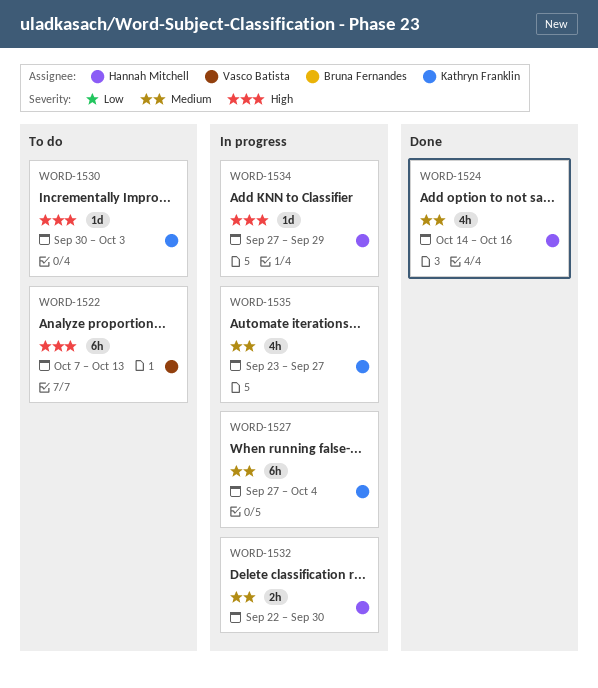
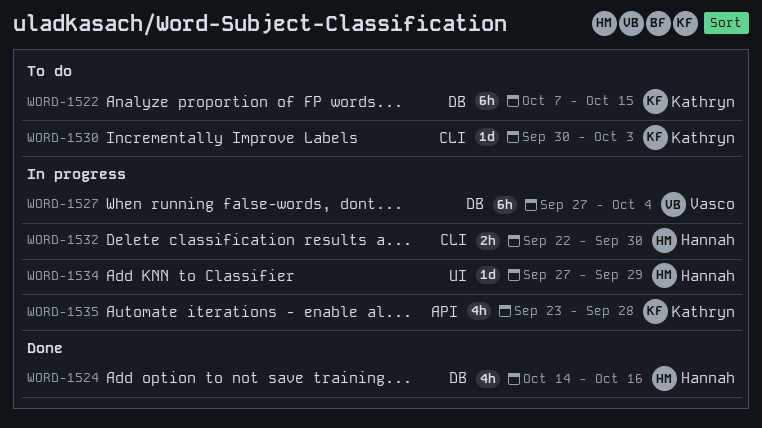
WORD-1522, owner: Vasco Batista -> Kathryn Franklin
WORD-1522, due: Oct 13 -> Oct 15
WORD-1527, owner: Kathryn Franklin -> Vasco Batista
WORD-1535, due: Sep 27 -> Sep 28

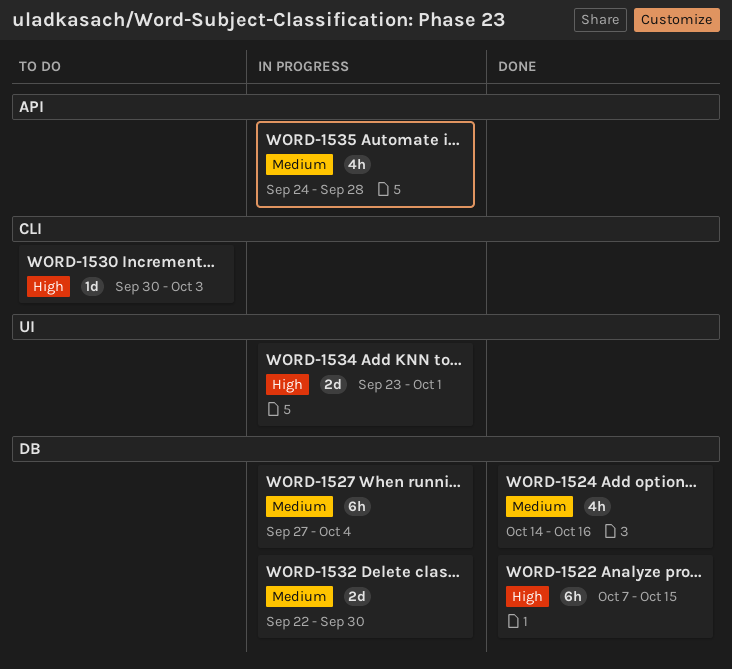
WORD-1522, status: To do -> Done
WORD-1532, label: CLI -> DB
WORD-1532, estimate: 2h -> 2d
WORD-1534, estimate: 1d -> 2d
WORD-1534, start: Sep 27 -> Sep 23
WORD-1534, due: Sep 29 -> Oct 1
WORD-1535, start: Sep 23 -> Sep 24

